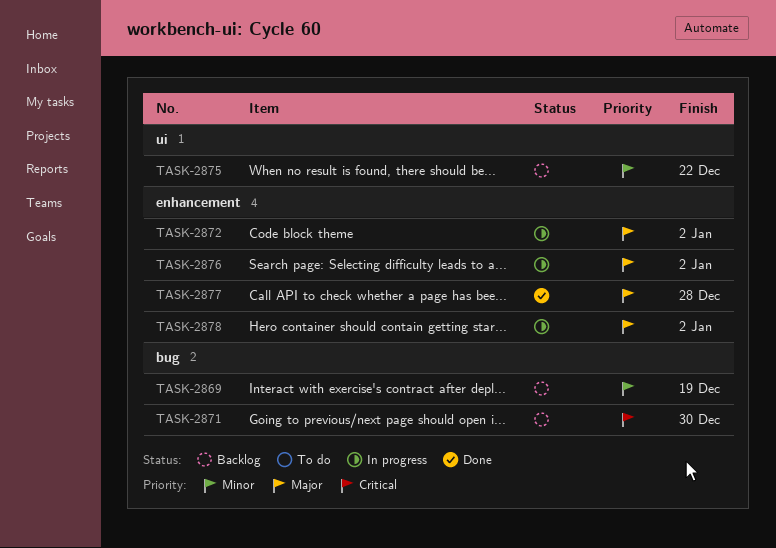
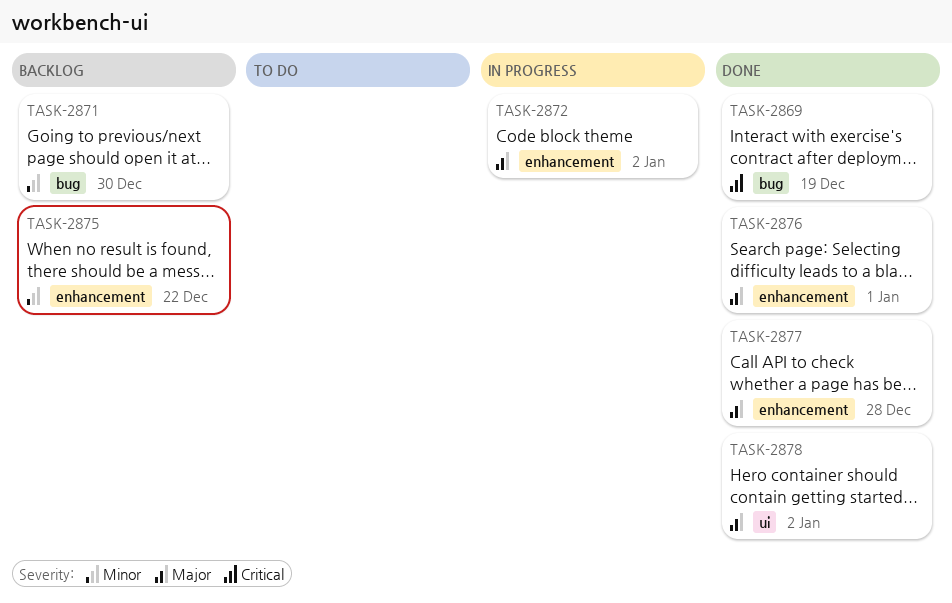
TASK-2869, status: Backlog -> Done
TASK-2869, priority: Minor -> Critical
TASK-2871, priority: Critical -> Minor
TASK-2875, label: ui -> enhancement
TASK-2876, status: In progress -> Done
TASK-2876, due: Jan 2 -> Jan 1
TASK-2878, status: In progress -> Done
TASK-2878, label: enhancement -> ui

